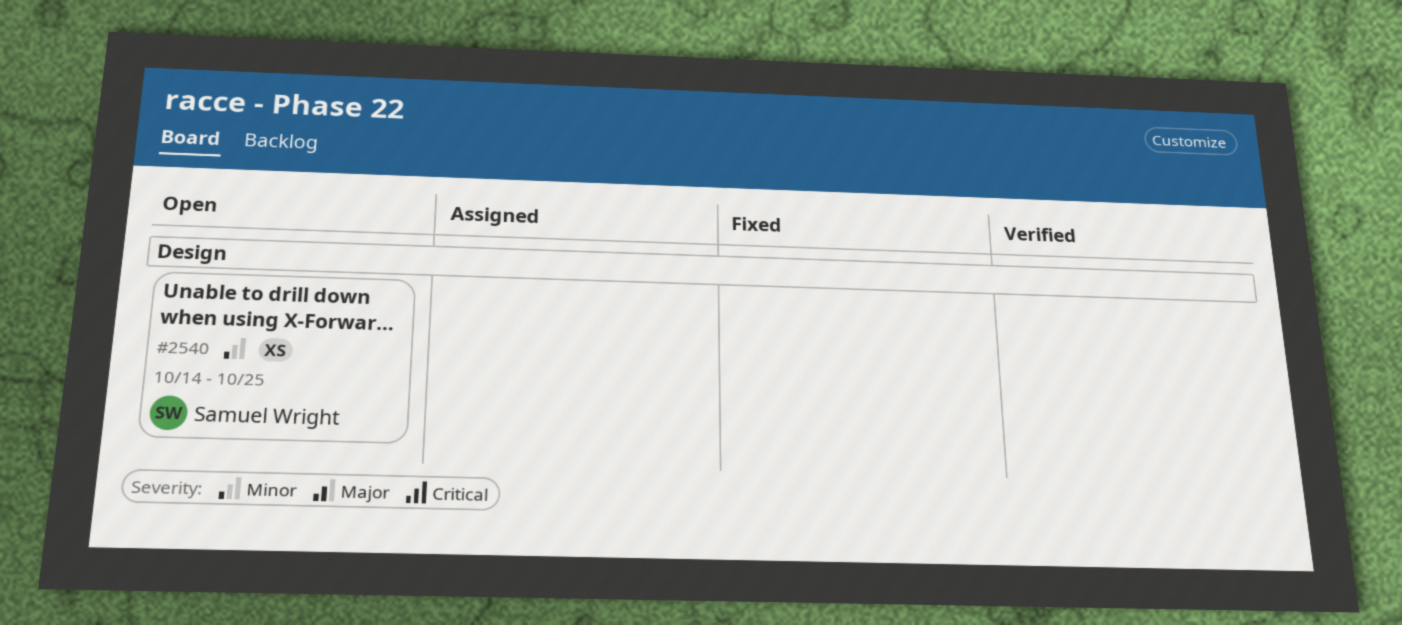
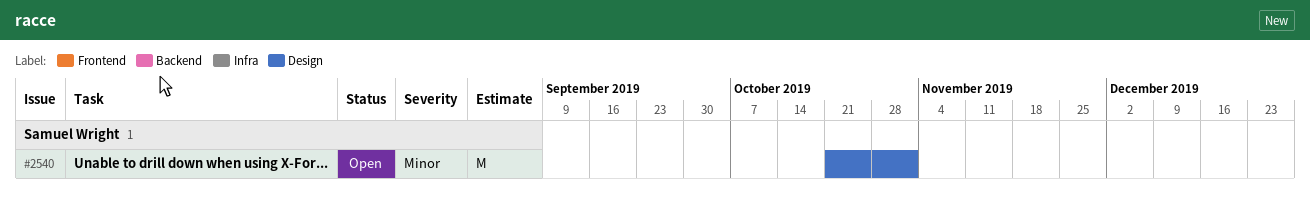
#2540, estimate: XS -> M
#2540, start: Oct 14 -> Oct 21
#2540, due: Oct 25 -> Nov 1

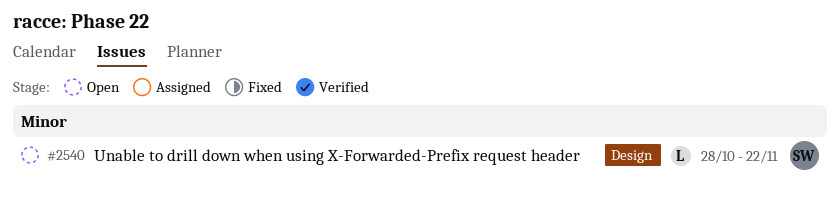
#2540, estimate: M -> L
#2540, start: Oct 21 -> Oct 28
#2540, due: Nov 1 -> Nov 22

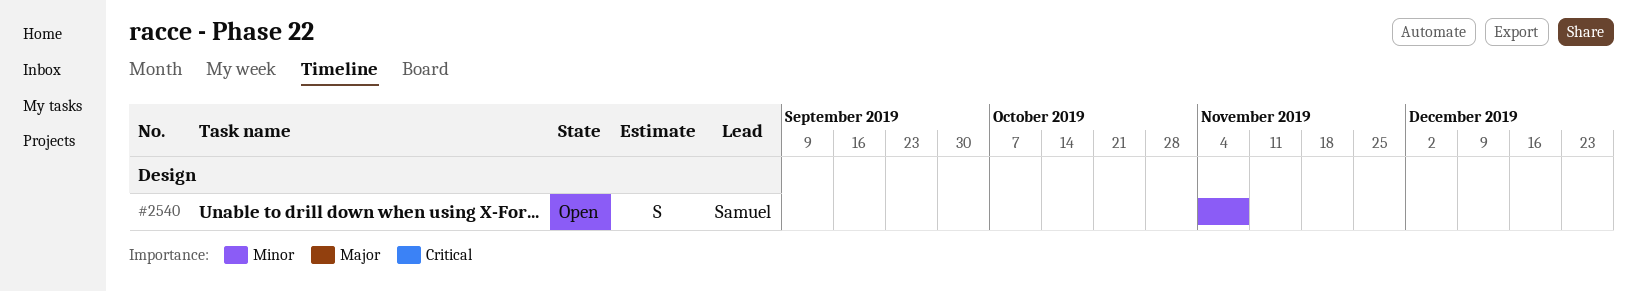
#2540, estimate: L -> S
#2540, start: Oct 28 -> Nov 4
#2540, due: Nov 22 -> Nov 8

